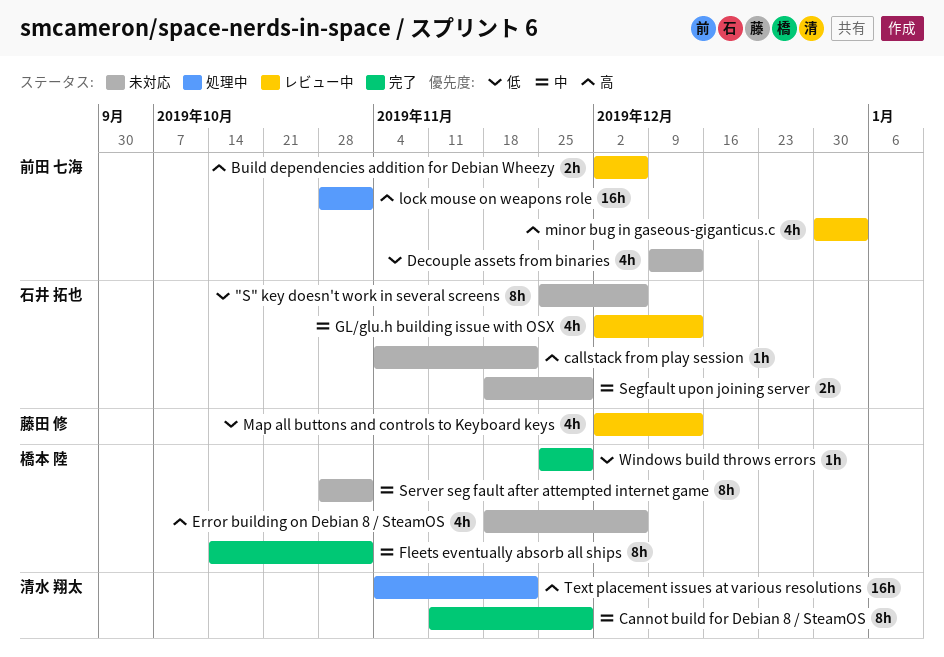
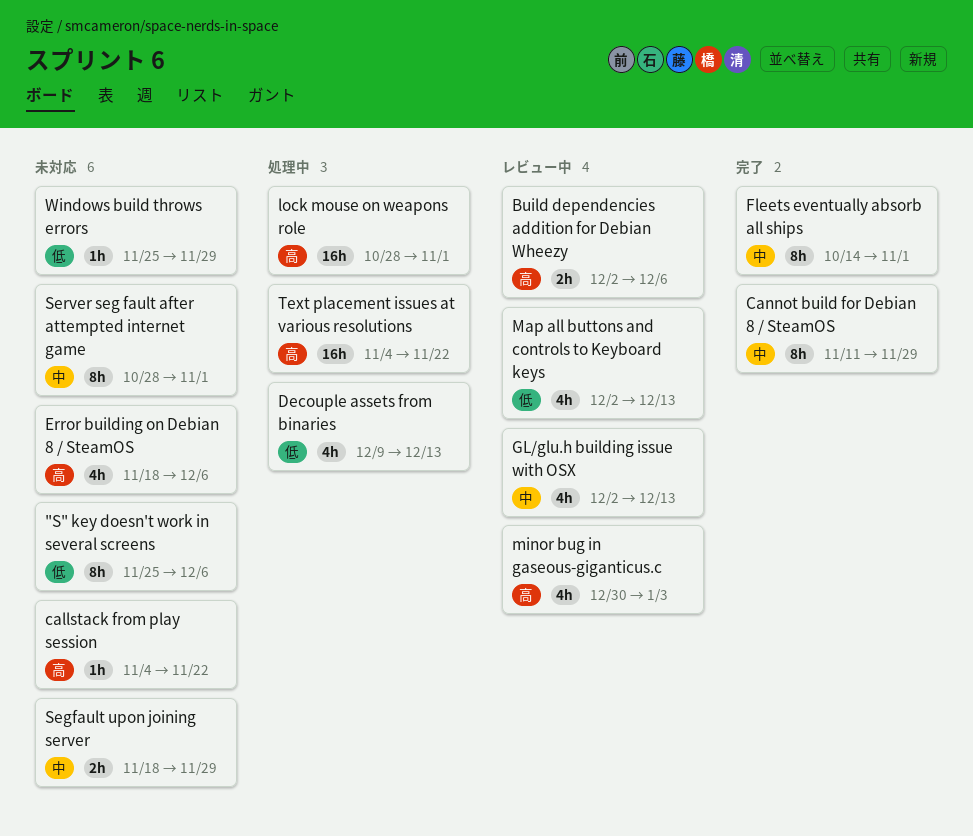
Decouple assets from binaries, status: 未対応 -> 処理中
Windows build throws errors, status: 完了 -> 未対応

